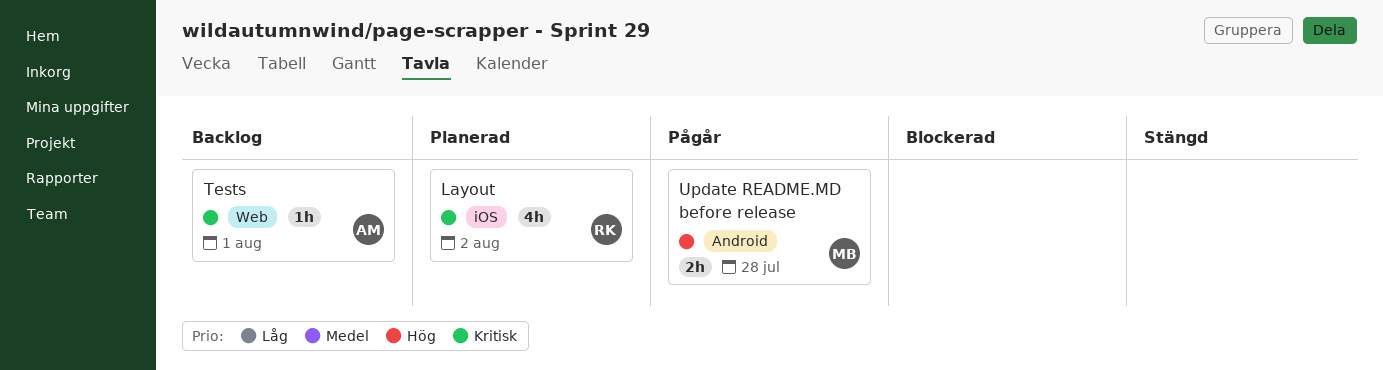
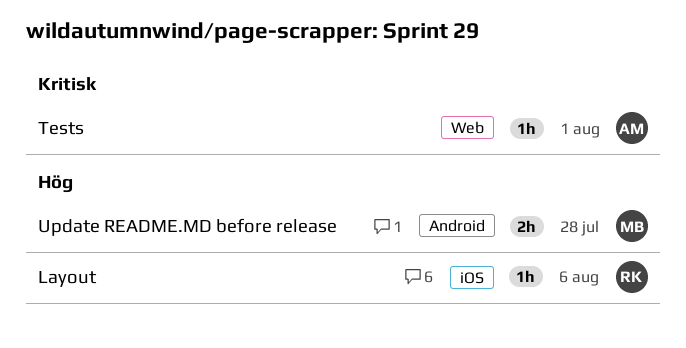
Layout, priority: Kritisk -> Hög
Layout, estimate: 4h -> 1h
Layout, due: Aug 2 -> Aug 6

